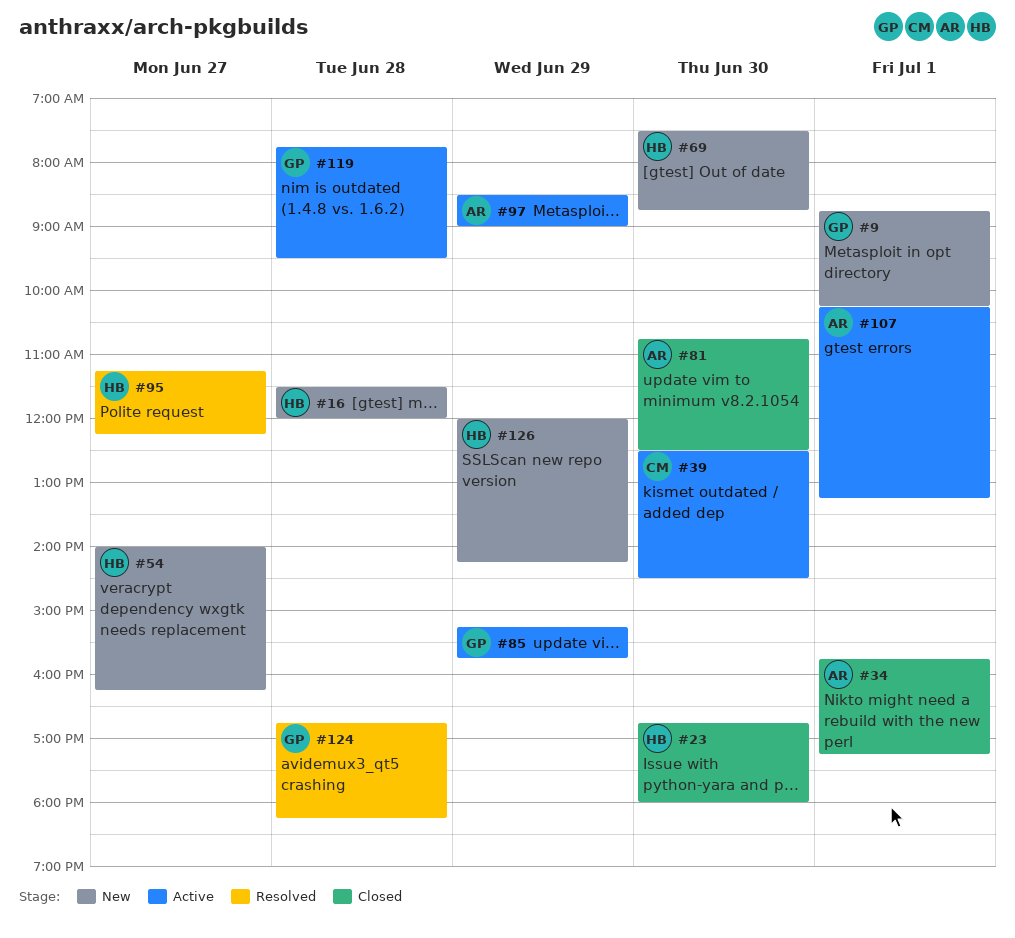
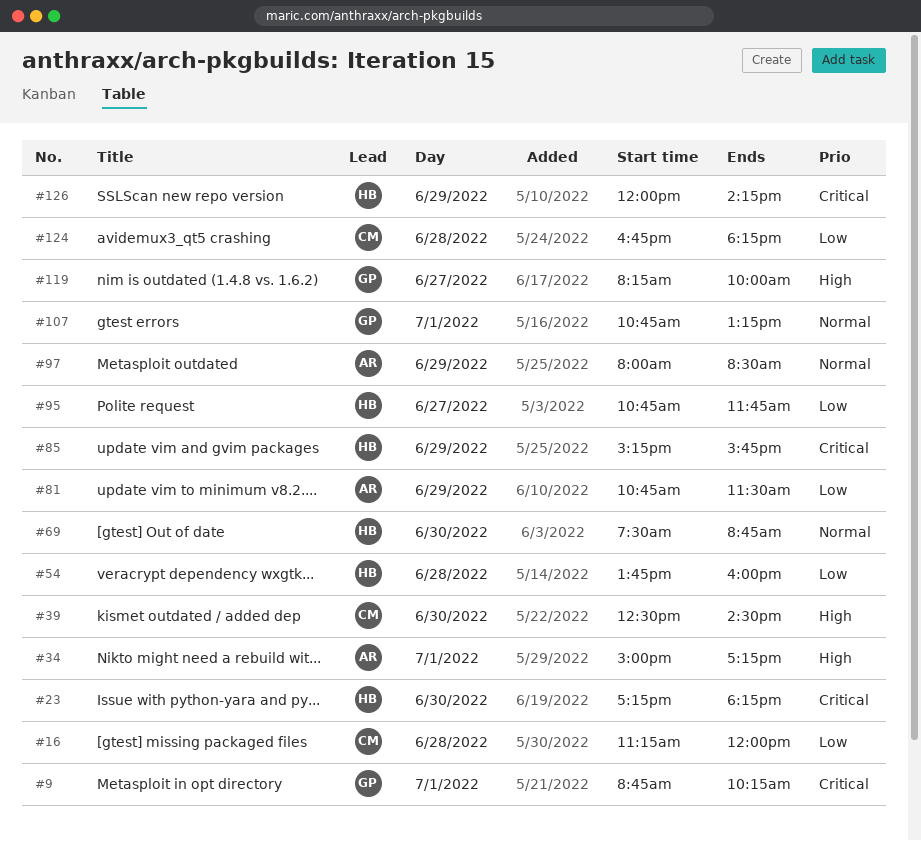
#16, owner: HB -> CM
#16, begins: 11:30 -> 11:15
#23, begins: 16:45 -> 17:15
#23, ends: 18:00 -> 18:15
#34, begins: 15:45 -> 15:00
#54, day: Jun 27 -> Jun 28
#54, begins: 14:00 -> 13:45
#54, ends: 16:15 -> 16:00
#81, day: Jun 30 -> Jun 29
#81, ends: 12:30 -> 11:30
#85, owner: GP -> HB
#95, begins: 11:15 -> 10:45
#95, ends: 12:15 -> 11:45
#97, begins: 08:30 -> 08:00
#97, ends: 09:00 -> 08:30
#107, owner: AR -> GP
#107, begins: 10:15 -> 10:45
#119, day: Jun 28 -> Jun 27
#119, begins: 07:45 -> 08:15
#119, ends: 09:30 -> 10:00
#124, owner: GP -> CM

